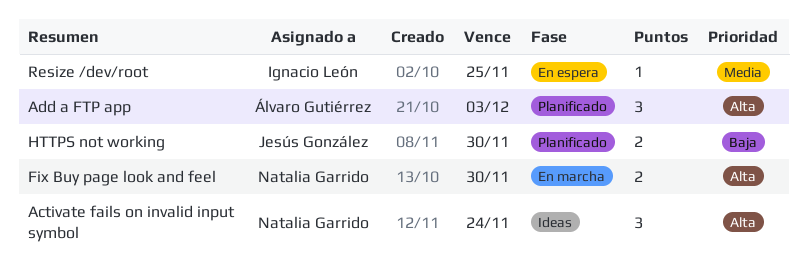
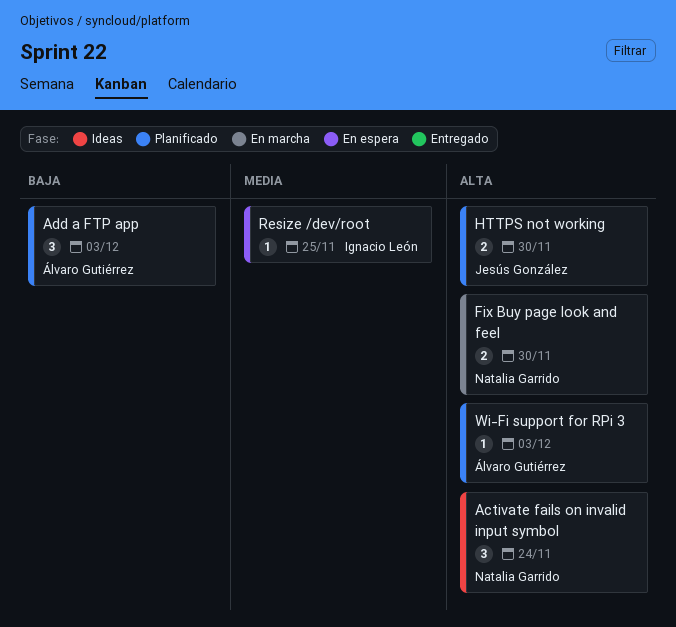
Add a FTP app, priority: Alta -> Baja
HTTPS not working, priority: Baja -> Alta
Wi-Fi support for RPi 3: none -> present

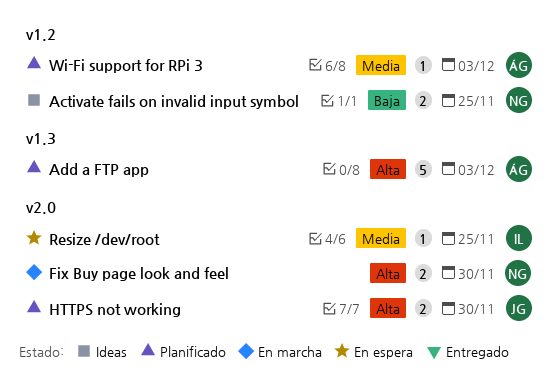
Activate fails on invalid input symbol, priority: Alta -> Baja
Activate fails on invalid input symbol, estimate: 3 -> 2
Activate fails on invalid input symbol, due: Nov 24 -> Nov 25
Add a FTP app, priority: Baja -> Alta
Add a FTP app, estimate: 3 -> 5
Wi-Fi support for RPi 3, priority: Alta -> Media

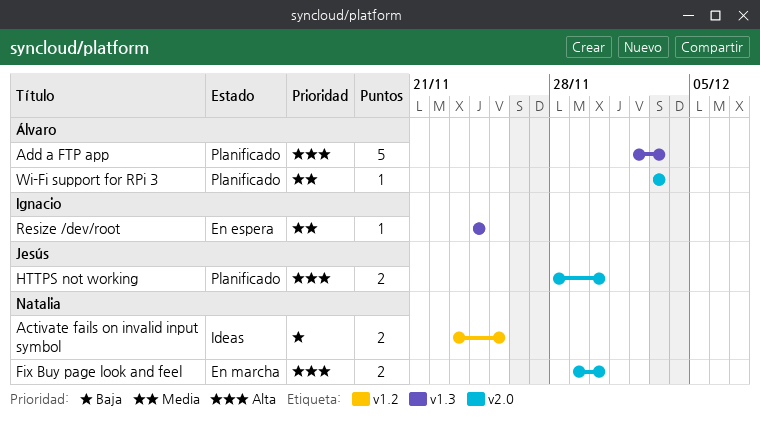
Resize /dev/root, label: v2.0 -> v1.3
Resize /dev/root, due: Nov 25 -> Nov 24
Wi-Fi support for RPi 3, label: v1.2 -> v2.0

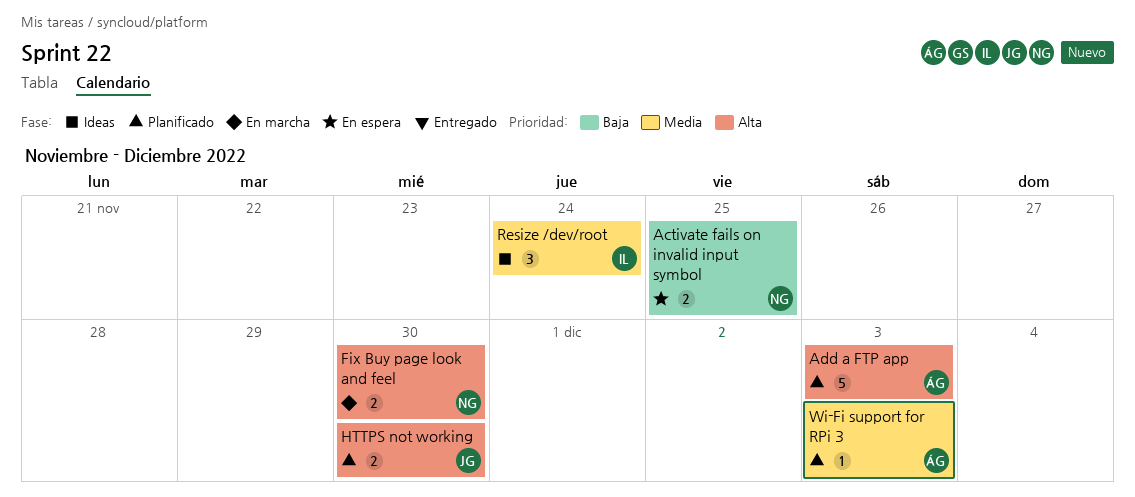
Activate fails on invalid input symbol, status: Ideas -> En espera
Resize /dev/root, status: En espera -> Ideas
Resize /dev/root, estimate: 1 -> 3

